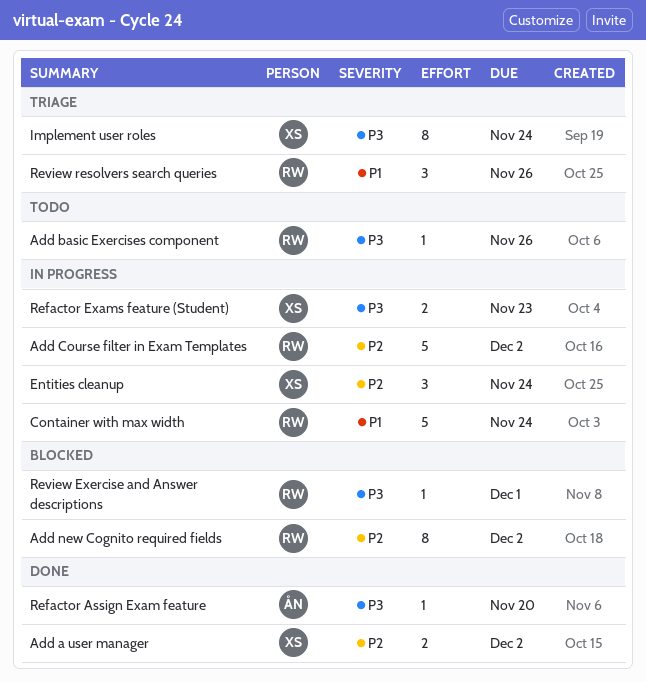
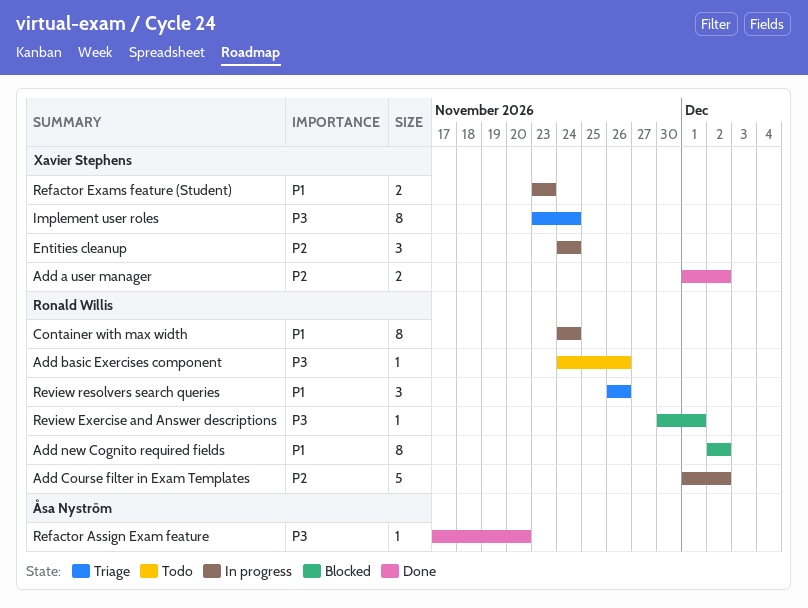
Add new Cognito required fields, priority: P2 -> P1
Container with max width, estimate: 5 -> 8
Refactor Exams feature (Student), priority: P3 -> P1

